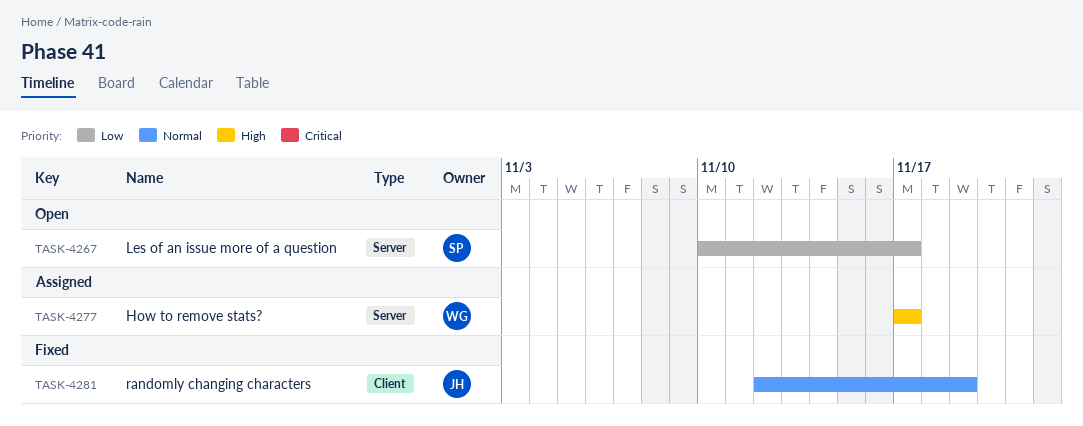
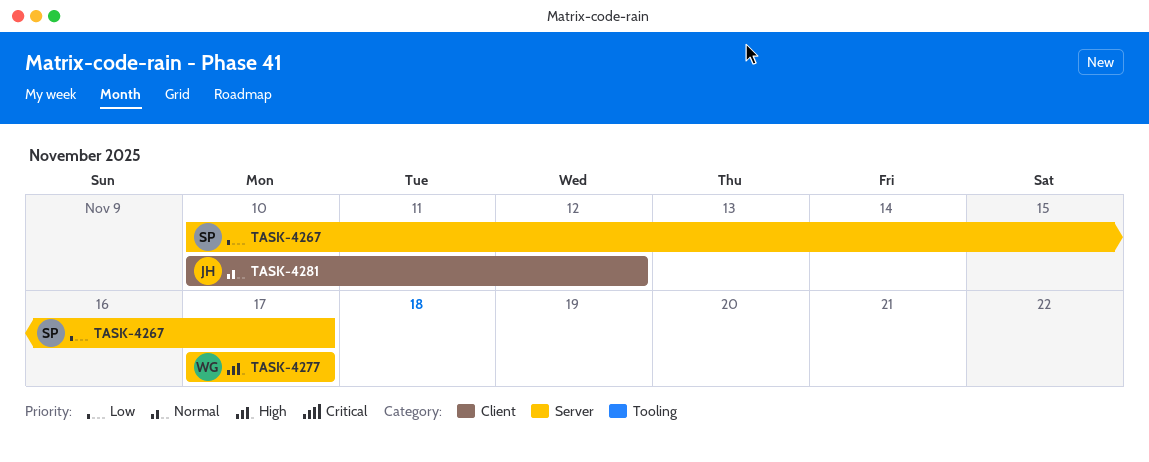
TASK-4281, start: Nov 12 -> Nov 10
TASK-4281, due: Nov 19 -> Nov 12

